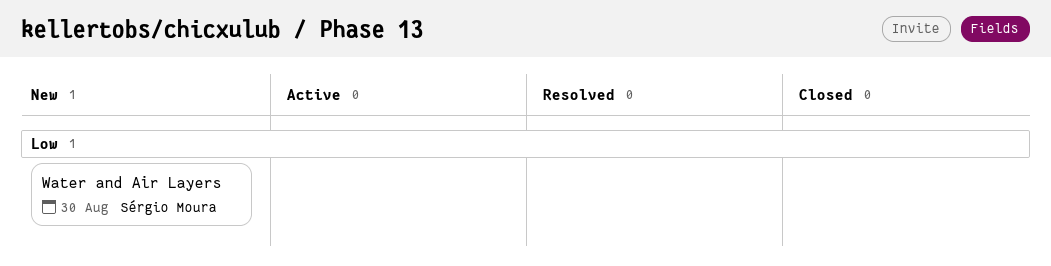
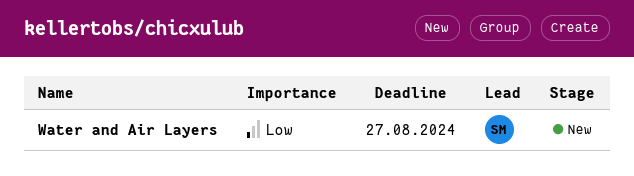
Water and Air Layers, due: Aug 30 -> Aug 27

